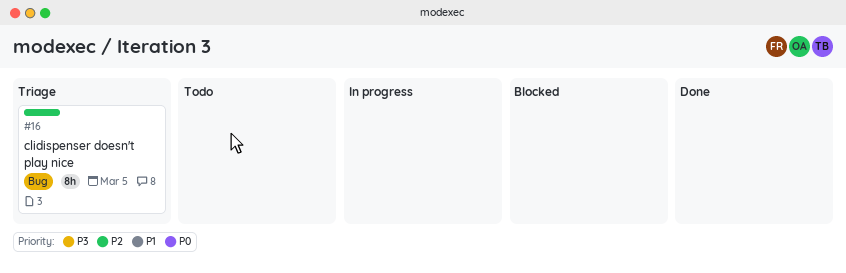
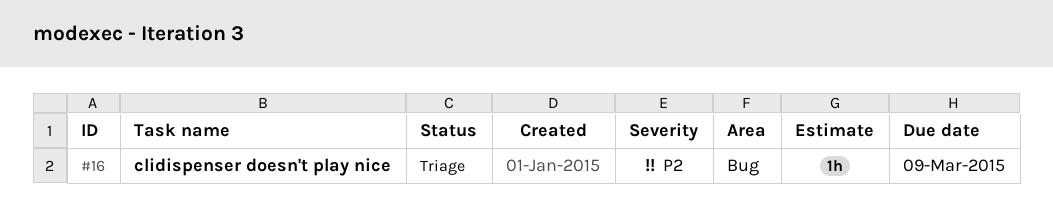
#16, estimate: 8h -> 1h
#16, due: Mar 5 -> Mar 9

